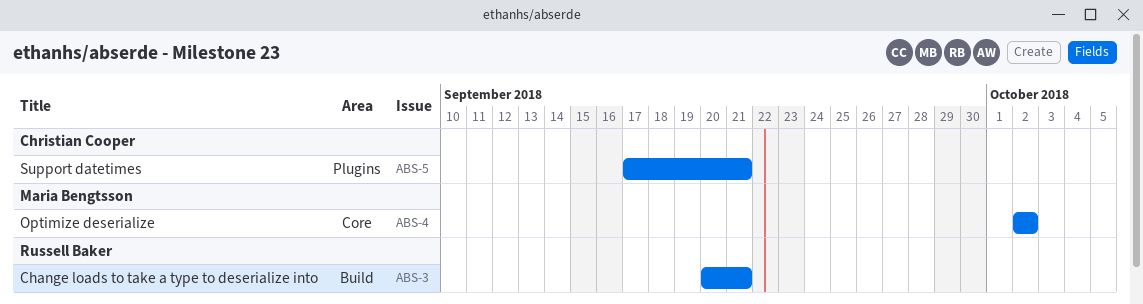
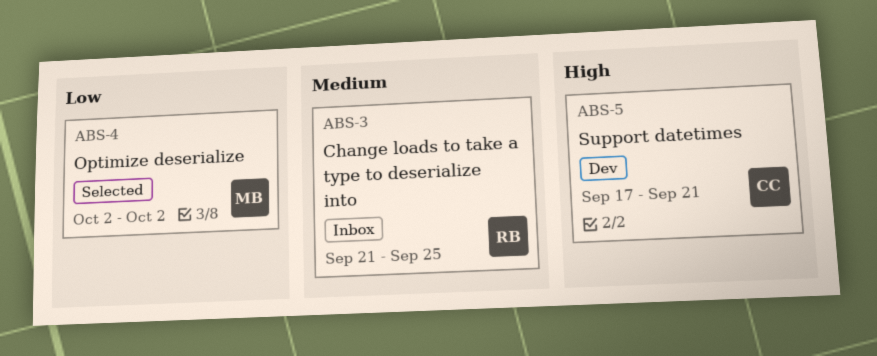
ABS-3, start: Sep 20 -> Sep 21
ABS-3, due: Sep 21 -> Sep 25

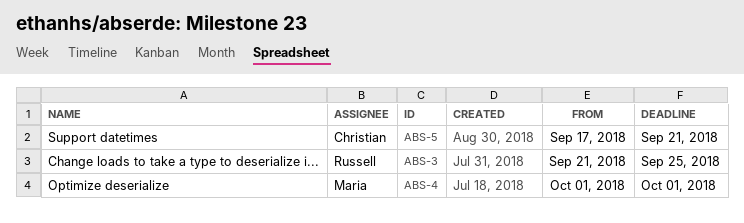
ABS-4, start: Oct 2 -> Oct 1
ABS-4, due: Oct 2 -> Oct 1

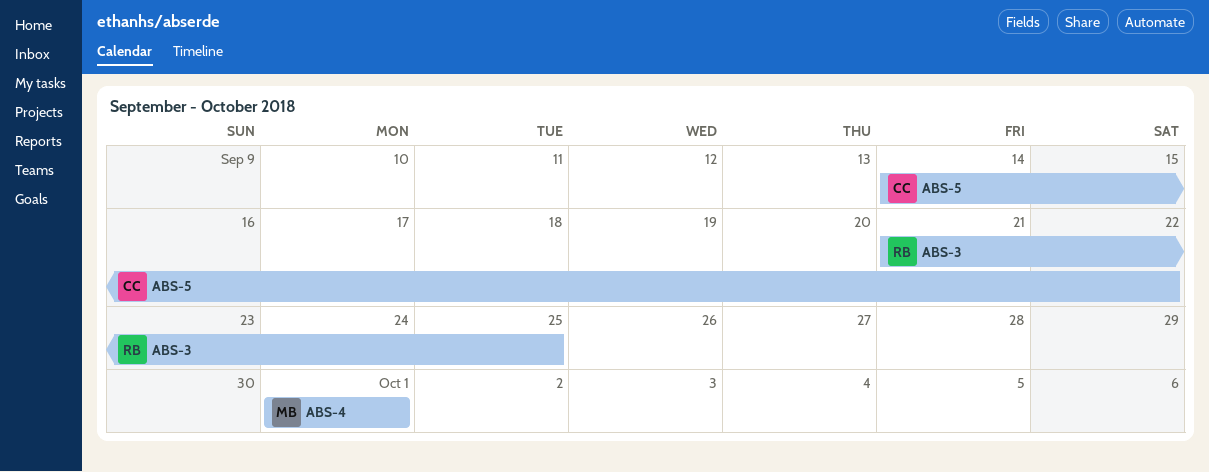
ABS-5, start: Sep 17 -> Sep 14
ABS-5, due: Sep 21 -> Sep 22

